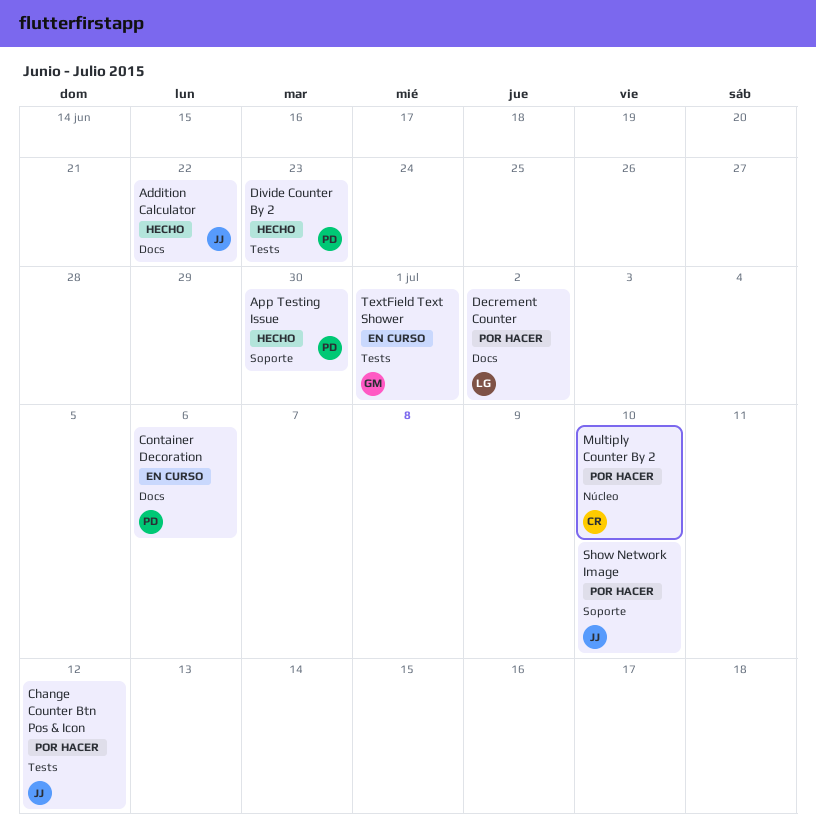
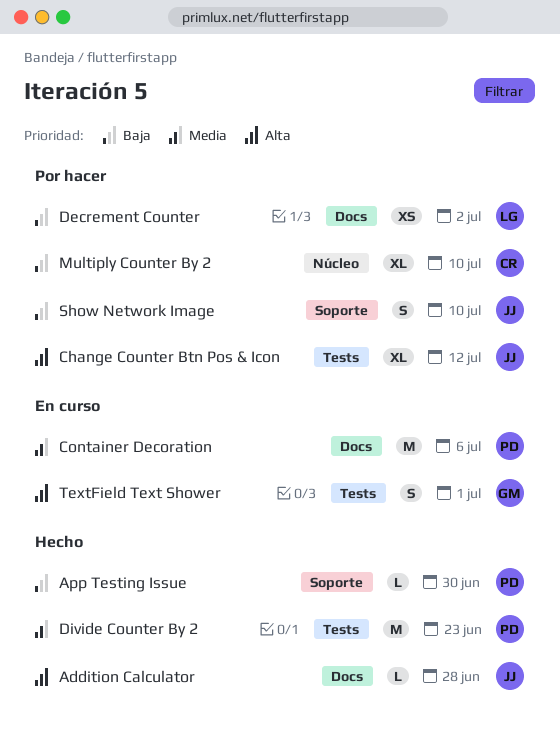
Addition Calculator, due: Jun 22 -> Jun 28

